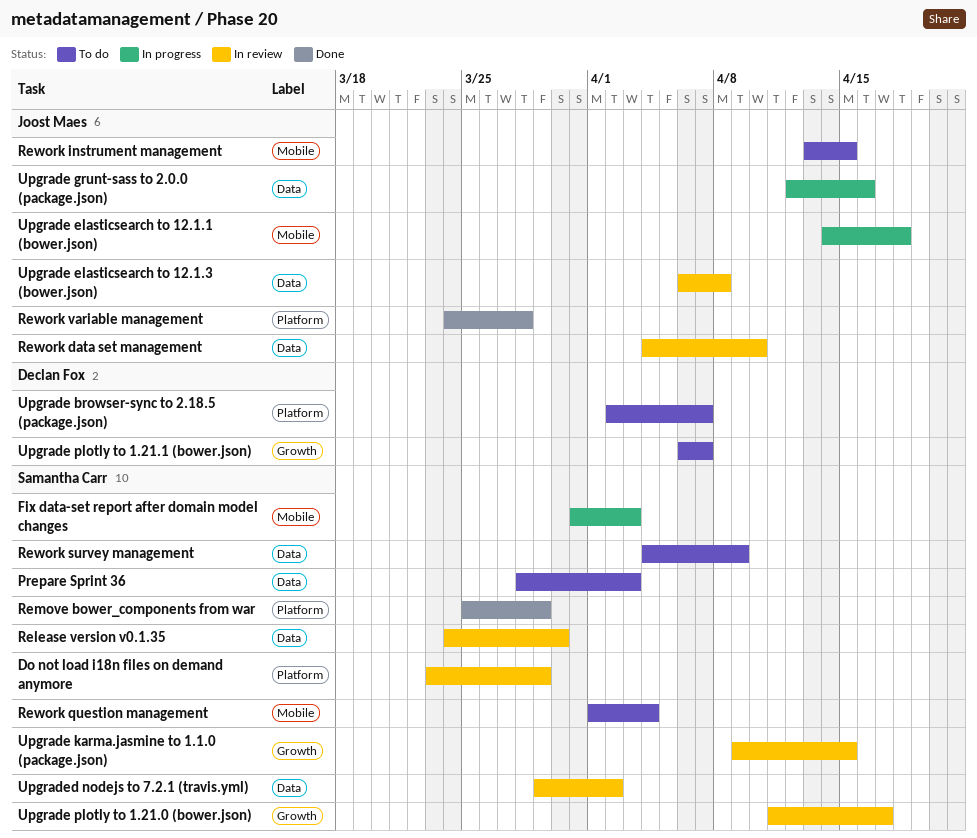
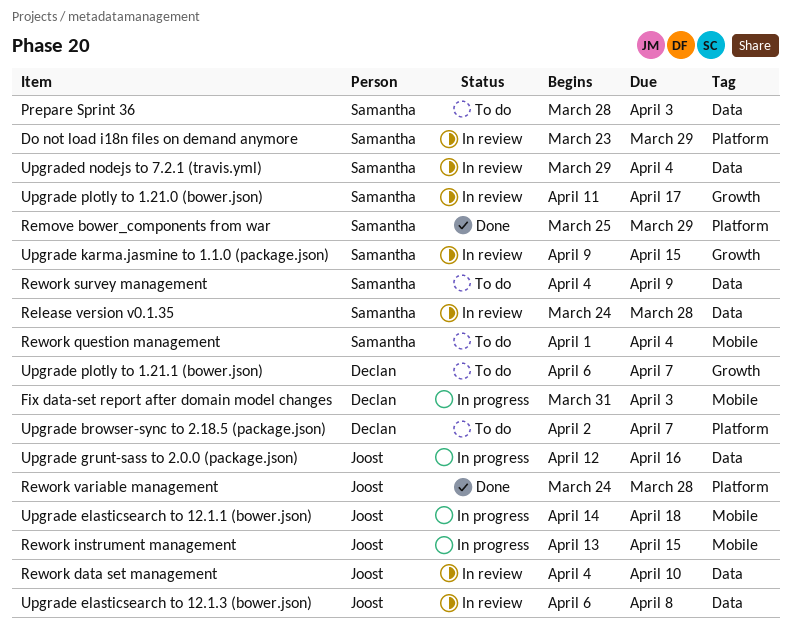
Fix data-set report after domain model changes, owner: Samantha Carr -> Declan Fox
Release version v0.1.35, due: Mar 30 -> Mar 28
Rework instrument management, status: To do -> In progress
Upgraded nodejs to 7.2.1 (travis.yml), due: Apr 2 -> Apr 4

